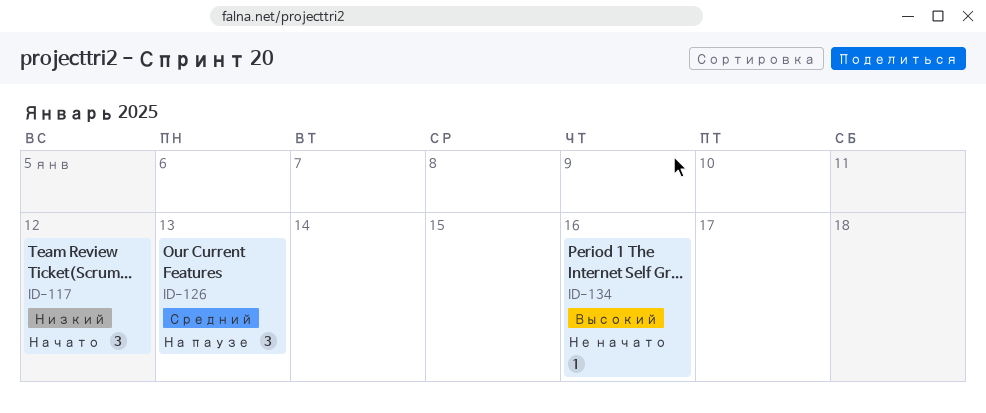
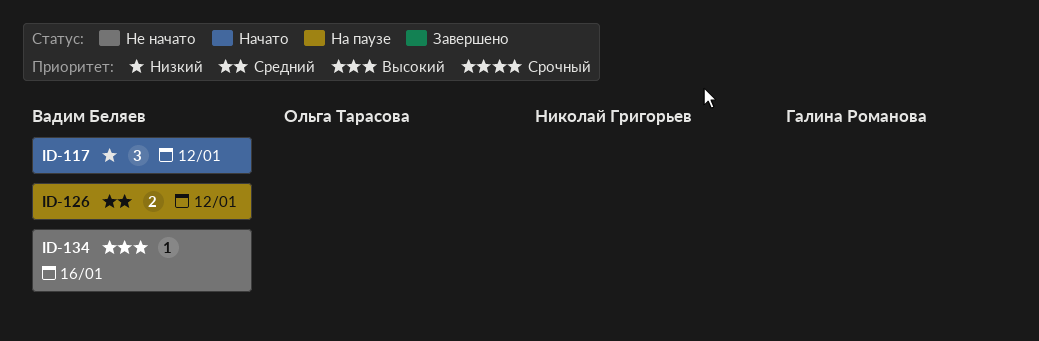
ID-126, estimate: 3 -> 2
ID-126, due: Jan 13 -> Jan 12

